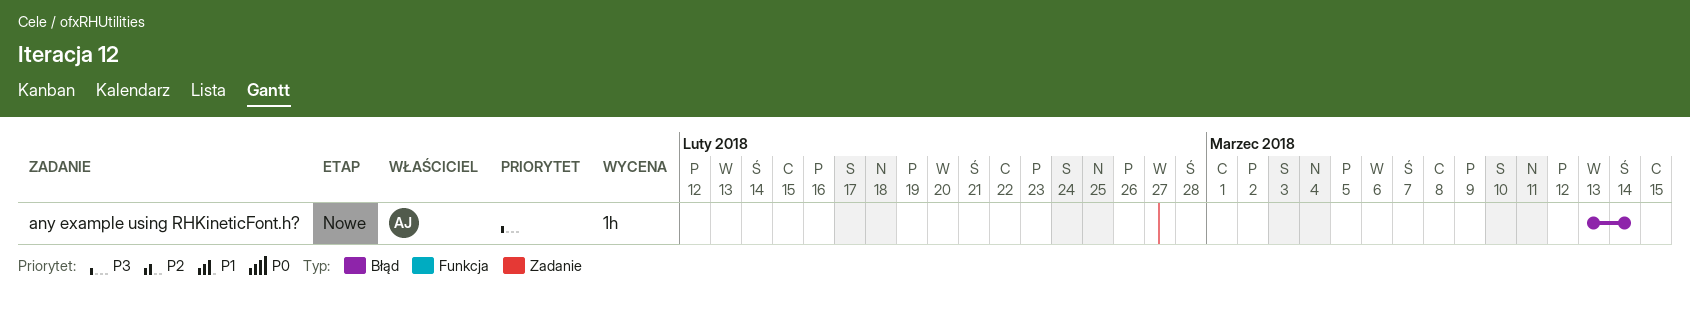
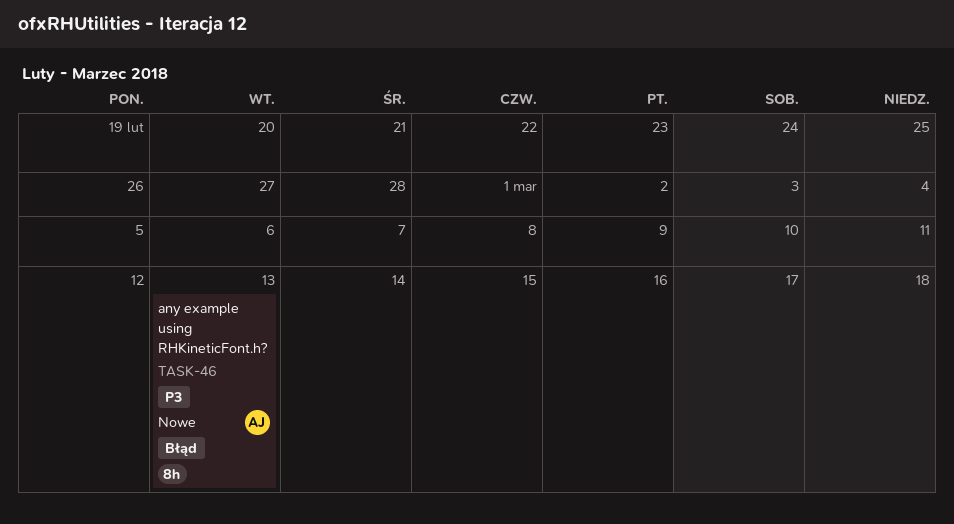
any example using RHKineticFont.h?, estimate: 1h -> 8h
any example using RHKineticFont.h?, due: Mar 14 -> Mar 13

